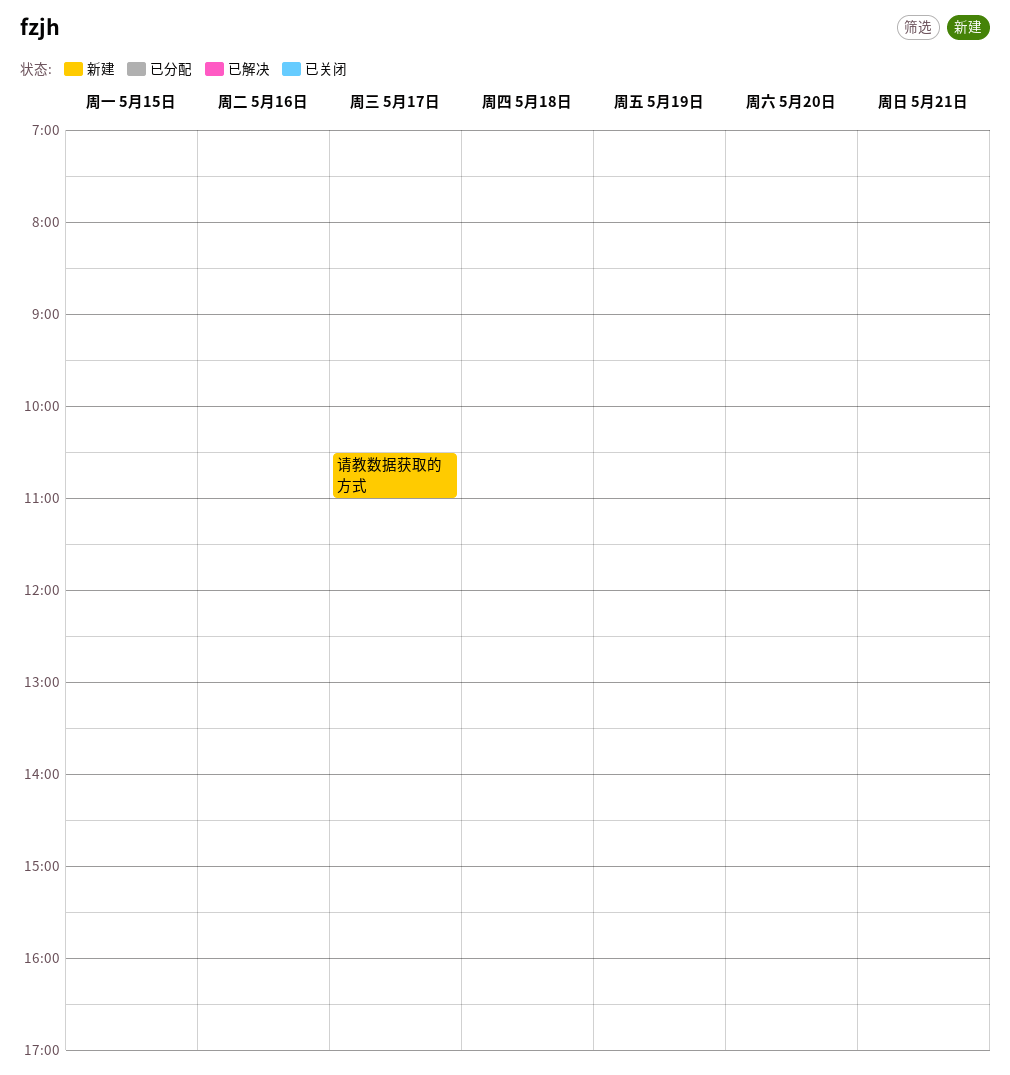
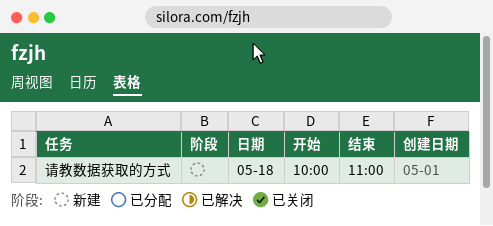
请教数据获取的方式, day: May 17 -> May 18
请教数据获取的方式, begins: 10:30 -> 10:00

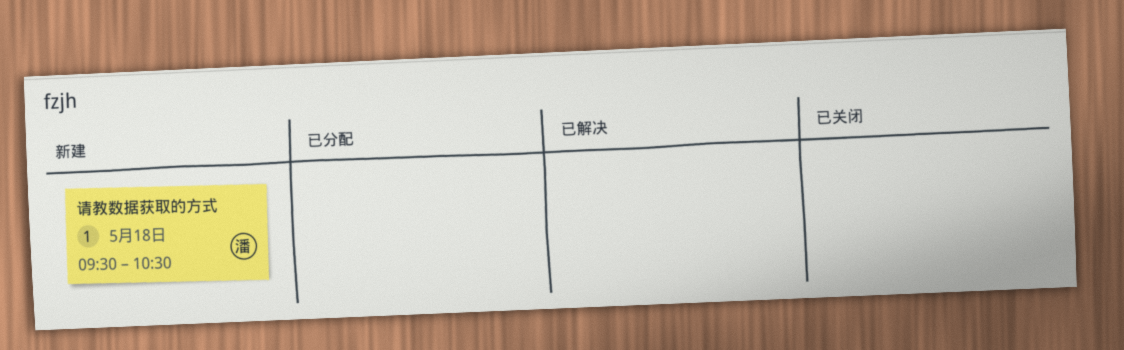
请教数据获取的方式, begins: 10:00 -> 09:30
请教数据获取的方式, ends: 11:00 -> 10:30

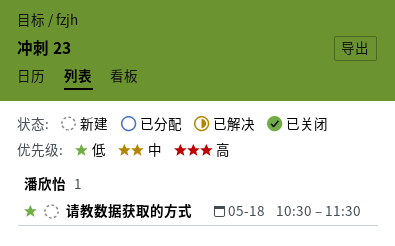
请教数据获取的方式, begins: 09:30 -> 10:30
请教数据获取的方式, ends: 10:30 -> 11:30

